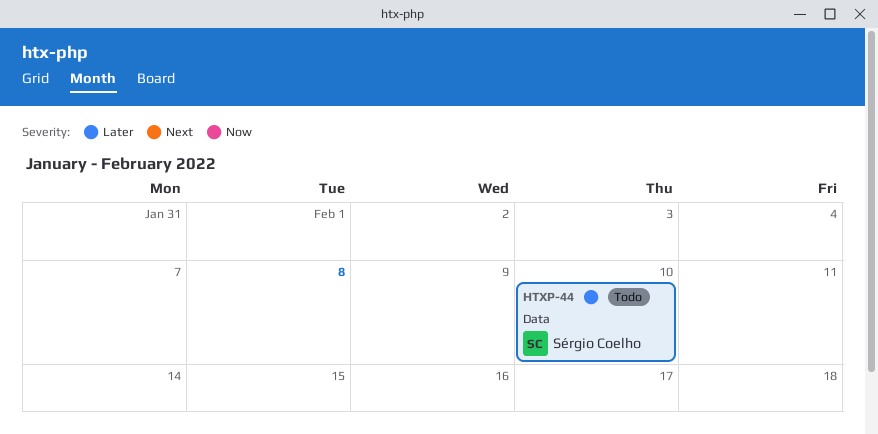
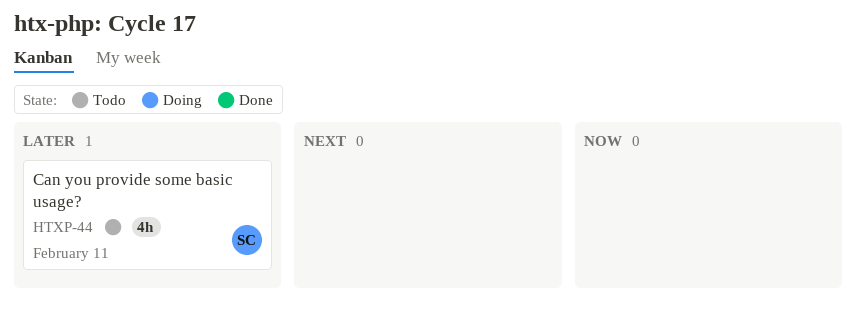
HTXP-44, due: Feb 10 -> Feb 11

